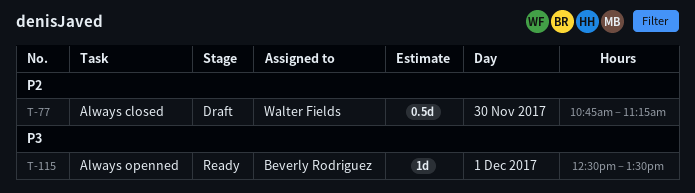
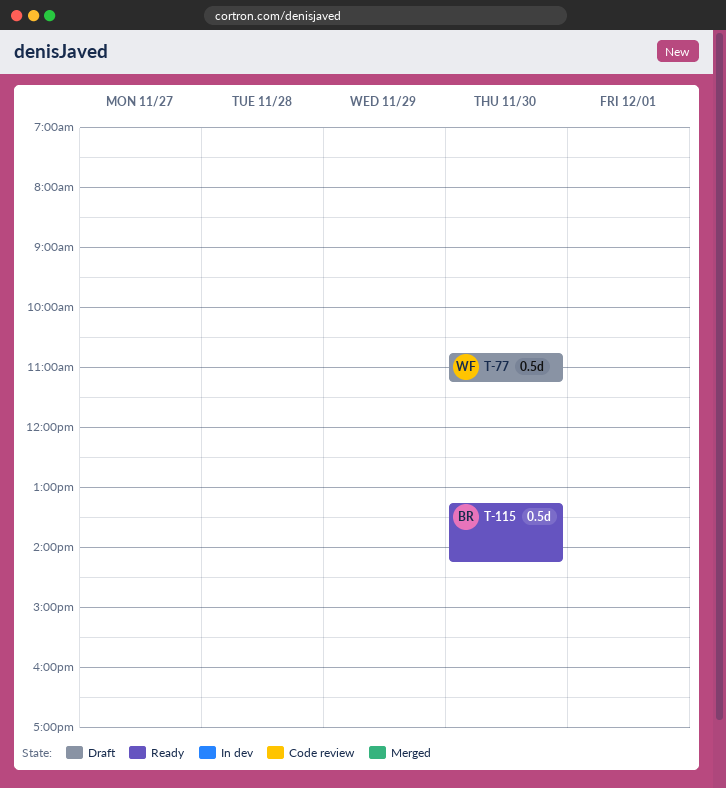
T-115, estimate: 1d -> 0.5d
T-115, day: Dec 1 -> Nov 30
T-115, begins: 12:30 -> 13:15
T-115, ends: 13:30 -> 14:15

